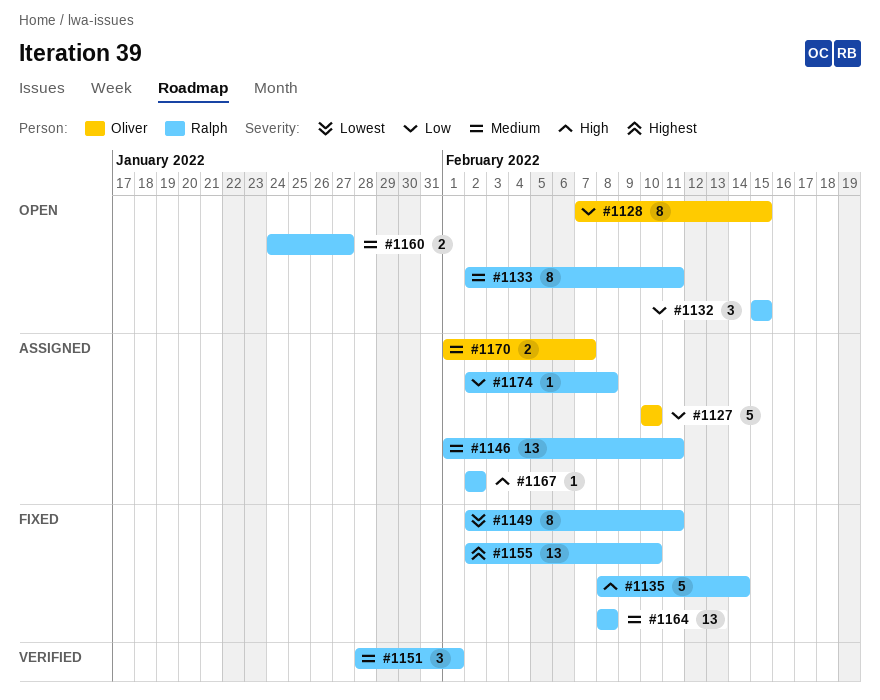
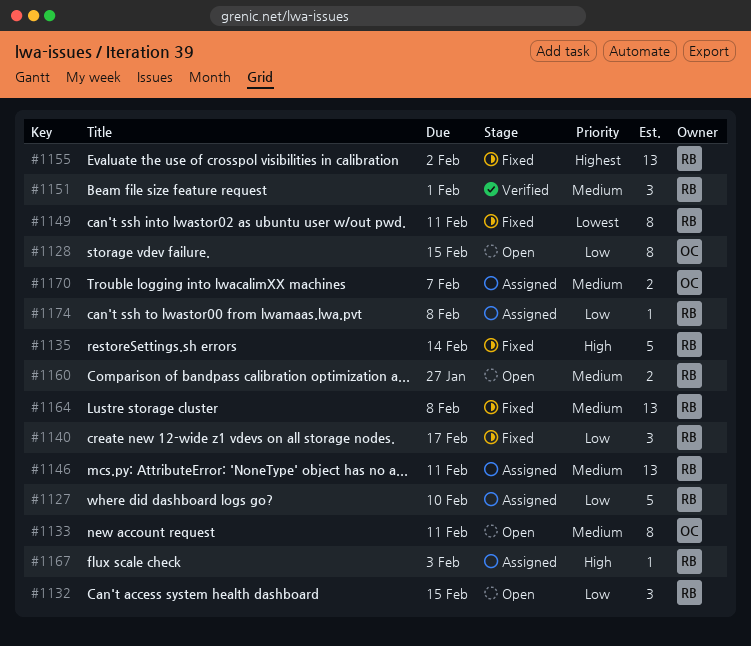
#1127, owner: Oliver -> Ralph
#1133, owner: Ralph -> Oliver
#1140: none -> present
#1155, due: Feb 10 -> Feb 2
#1167, due: Feb 2 -> Feb 3

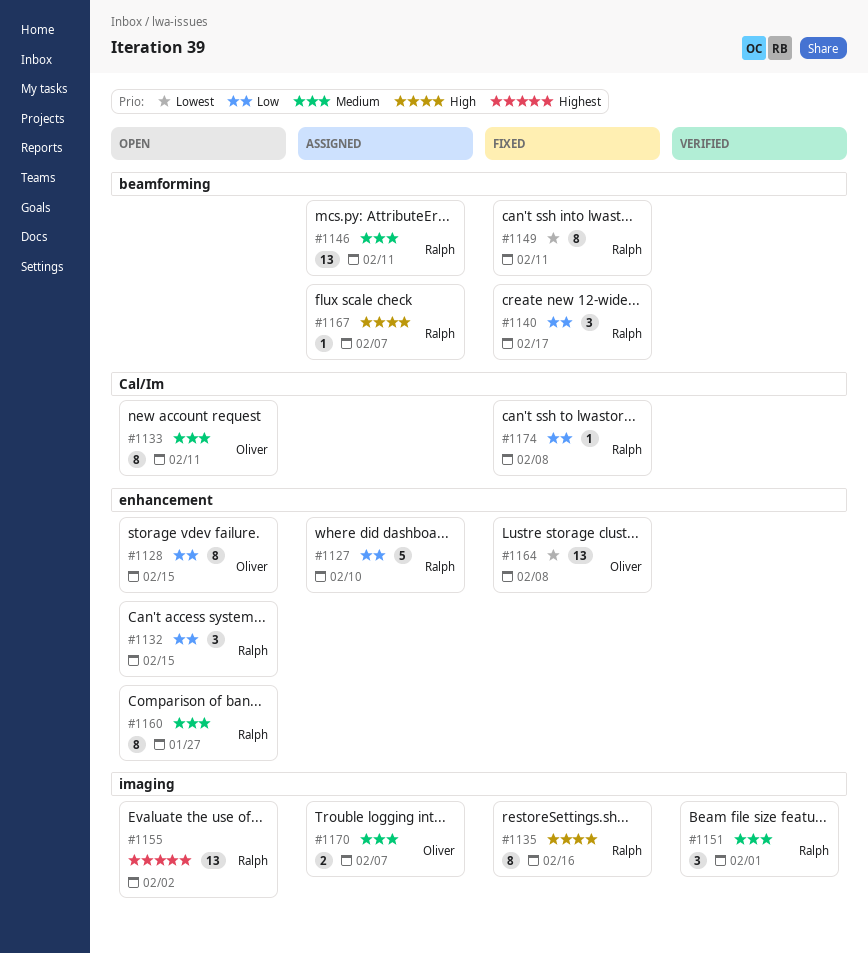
#1135, estimate: 5 -> 8
#1135, due: Feb 14 -> Feb 16
#1155, status: Fixed -> Open
#1160, estimate: 2 -> 8
#1164, owner: Ralph -> Oliver
#1164, priority: Medium -> Lowest
#1167, due: Feb 3 -> Feb 7
#1174, status: Assigned -> Fixed

